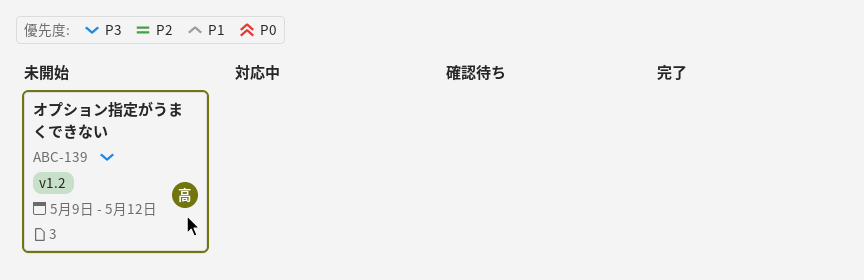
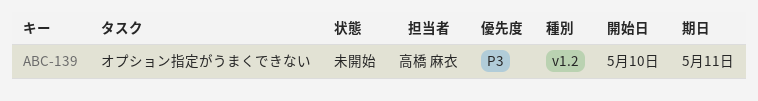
ABC-139, start: May 9 -> May 10
ABC-139, due: May 12 -> May 11

